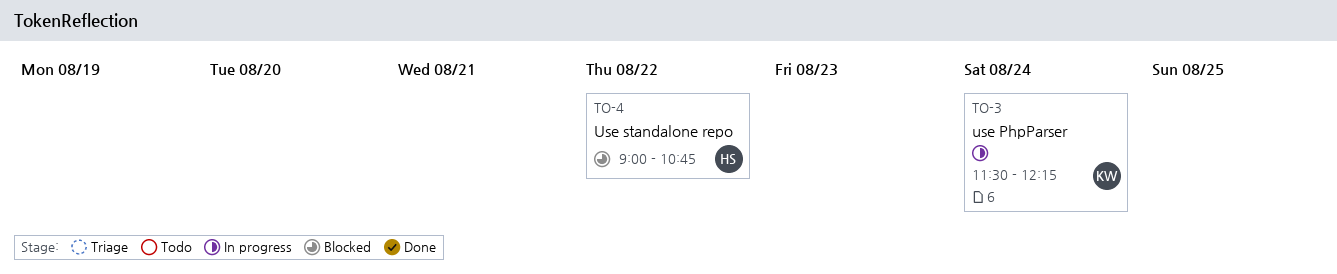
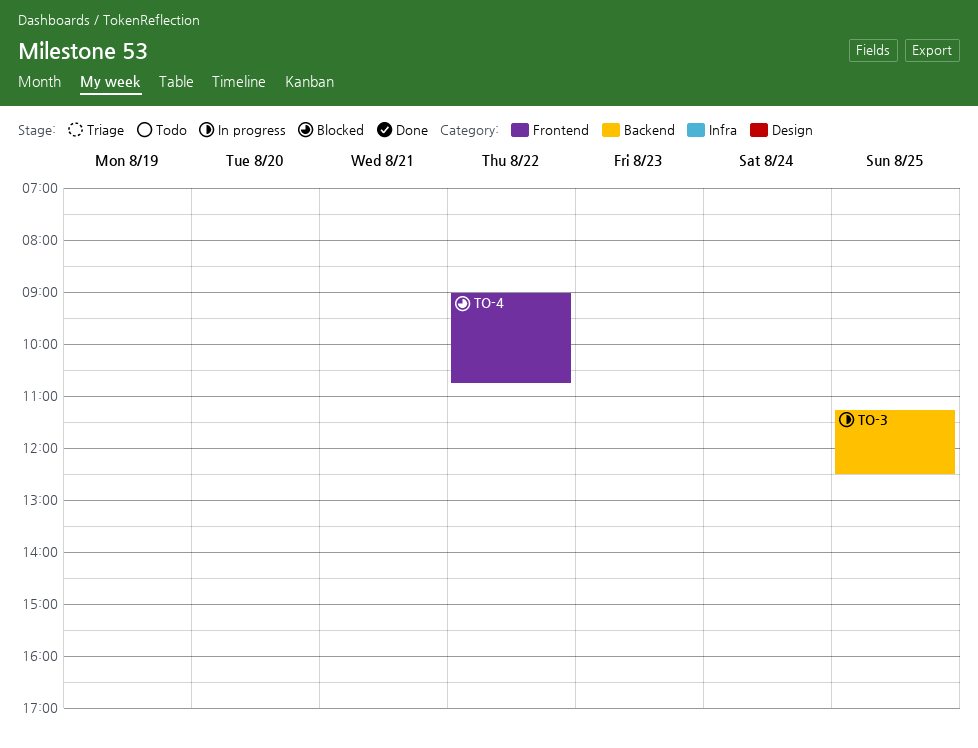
TO-3, day: Aug 24 -> Aug 25
TO-3, begins: 11:30 -> 11:15
TO-3, ends: 12:15 -> 12:30

